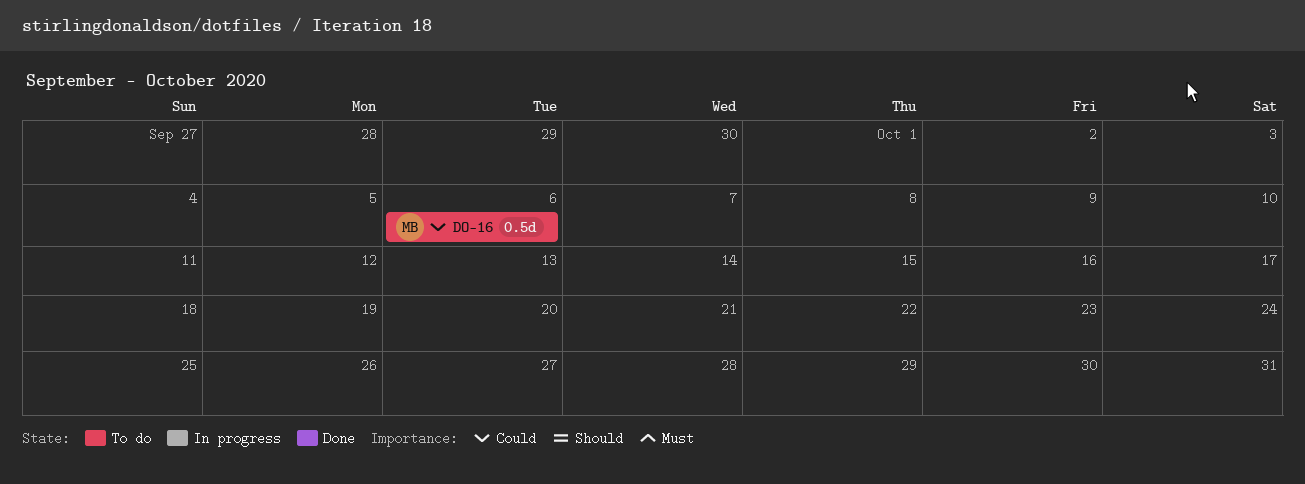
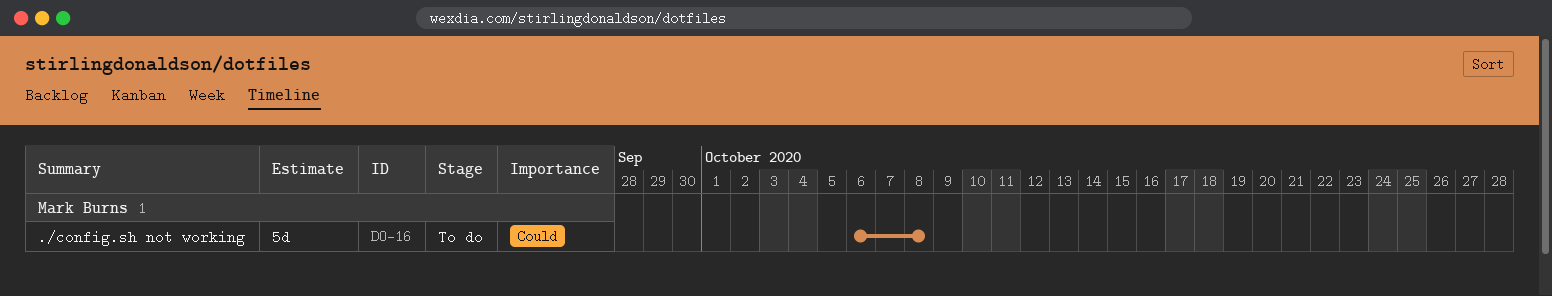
DO-16, estimate: 0.5d -> 5d
DO-16, due: Oct 6 -> Oct 8

